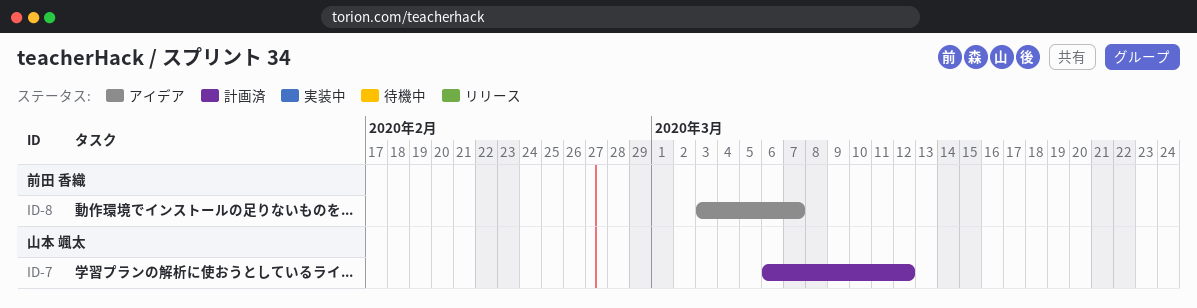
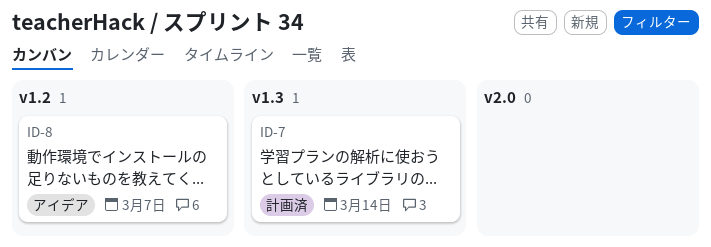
ID-7, due: Mar 12 -> Mar 14

